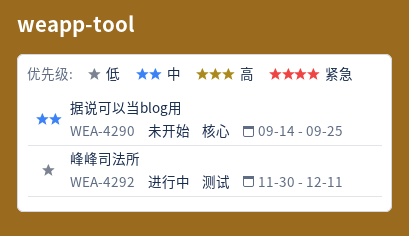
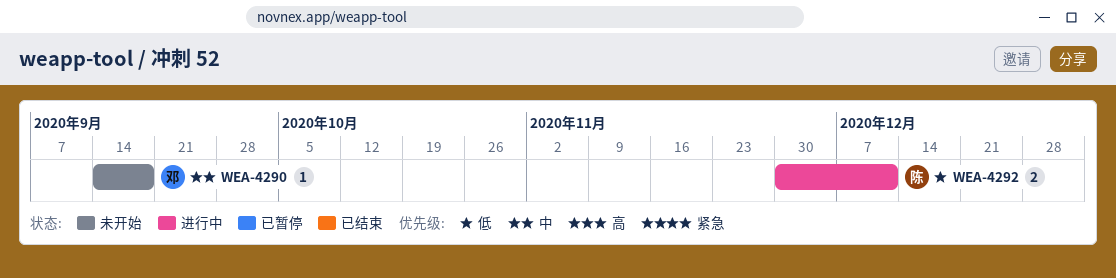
WEA-4290, due: Sep 25 -> Sep 18

